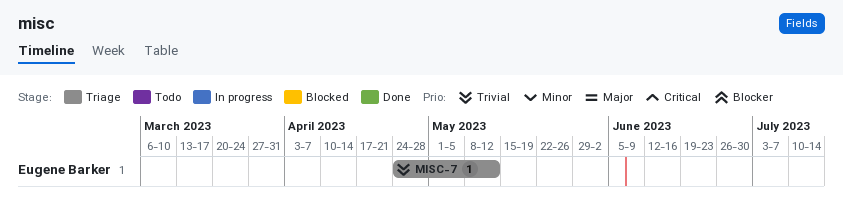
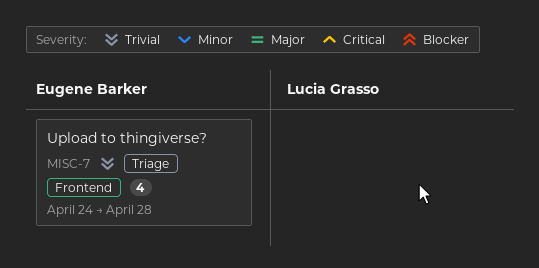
MISC-7, estimate: 1 -> 4
MISC-7, due: May 12 -> Apr 28

